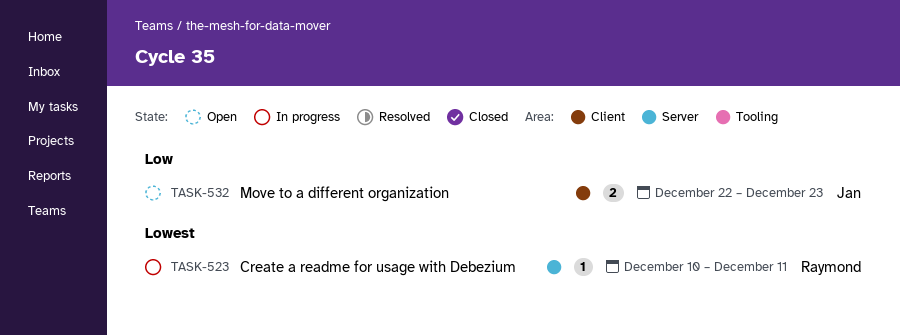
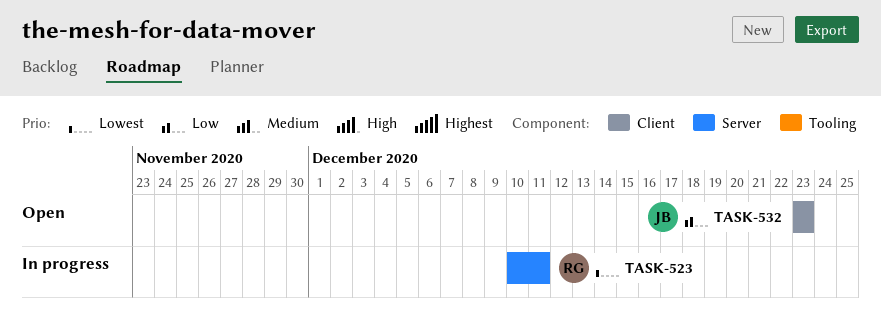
TASK-532, start: Dec 22 -> Dec 23

